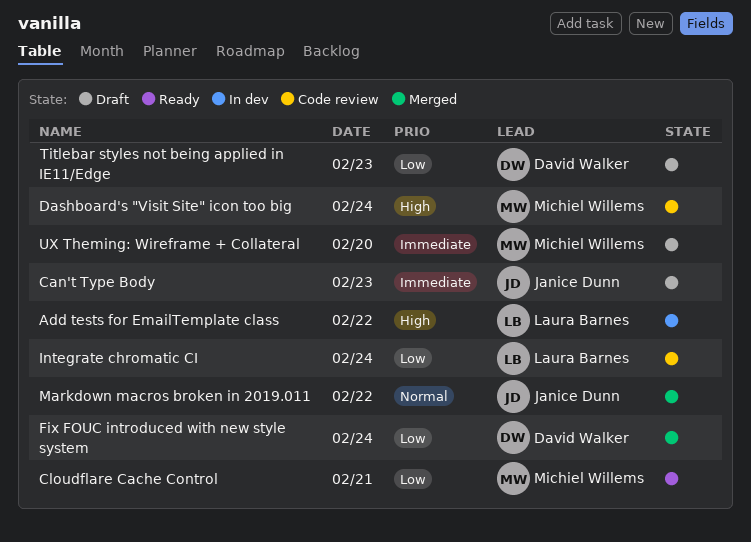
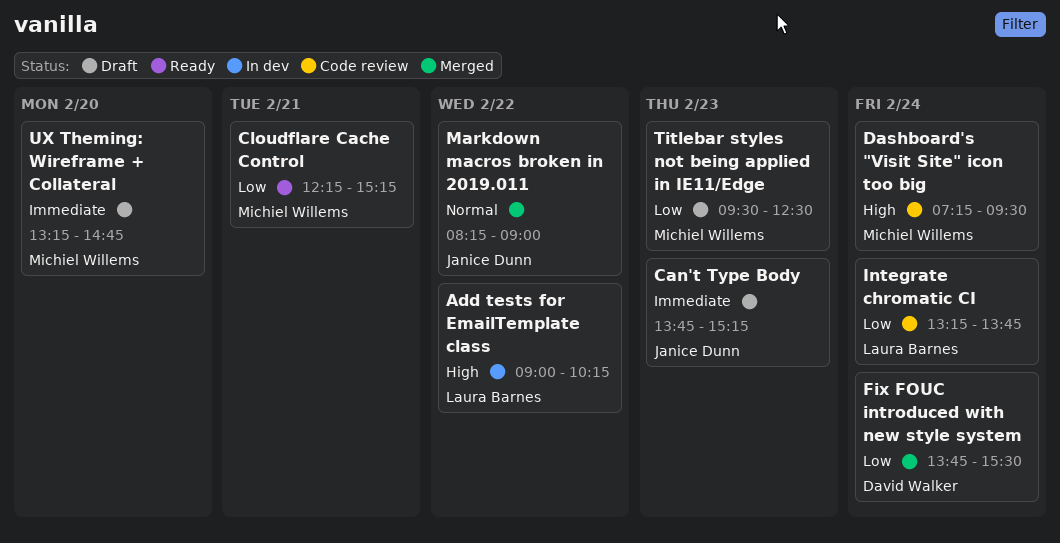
Titlebar styles not being applied in IE11/Edge, owner: David Walker -> Michiel Willems

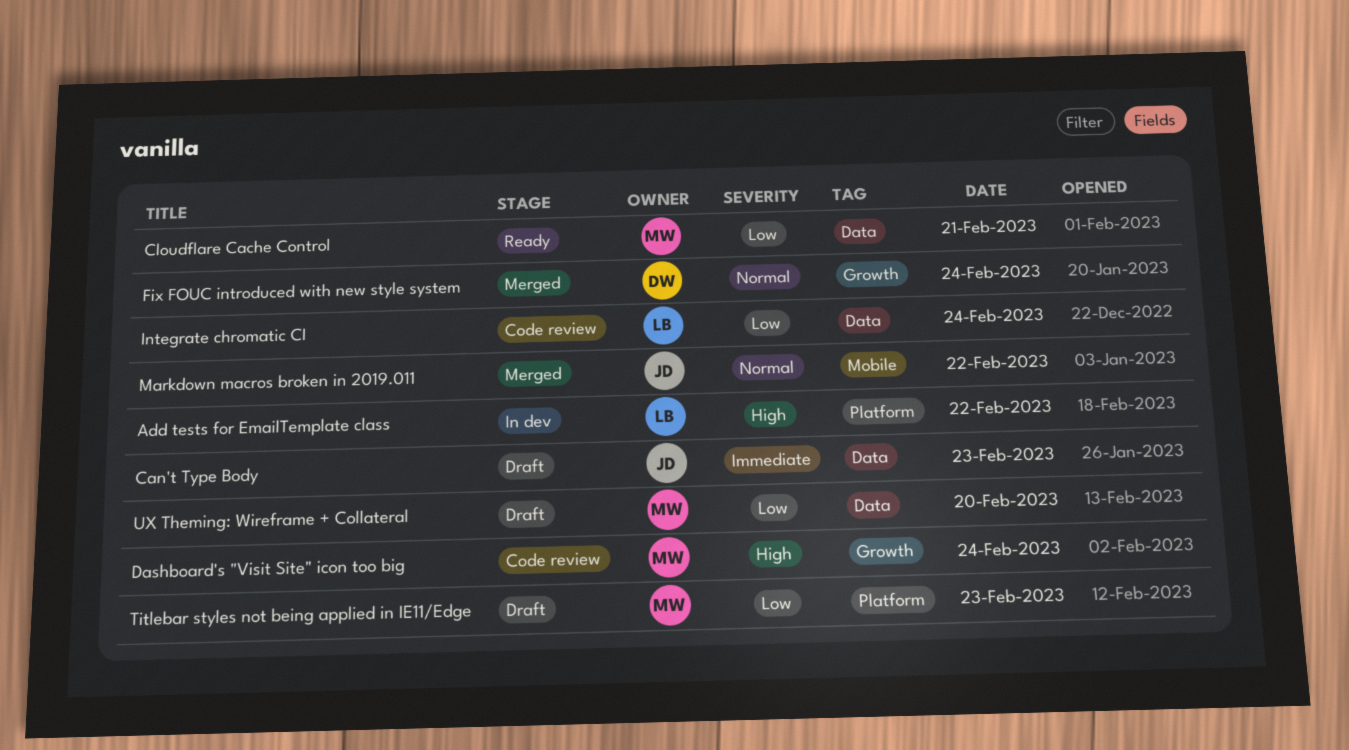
Fix FOUC introduced with new style system, priority: Low -> Normal
UX Theming: Wireframe + Collateral, priority: Immediate -> Low

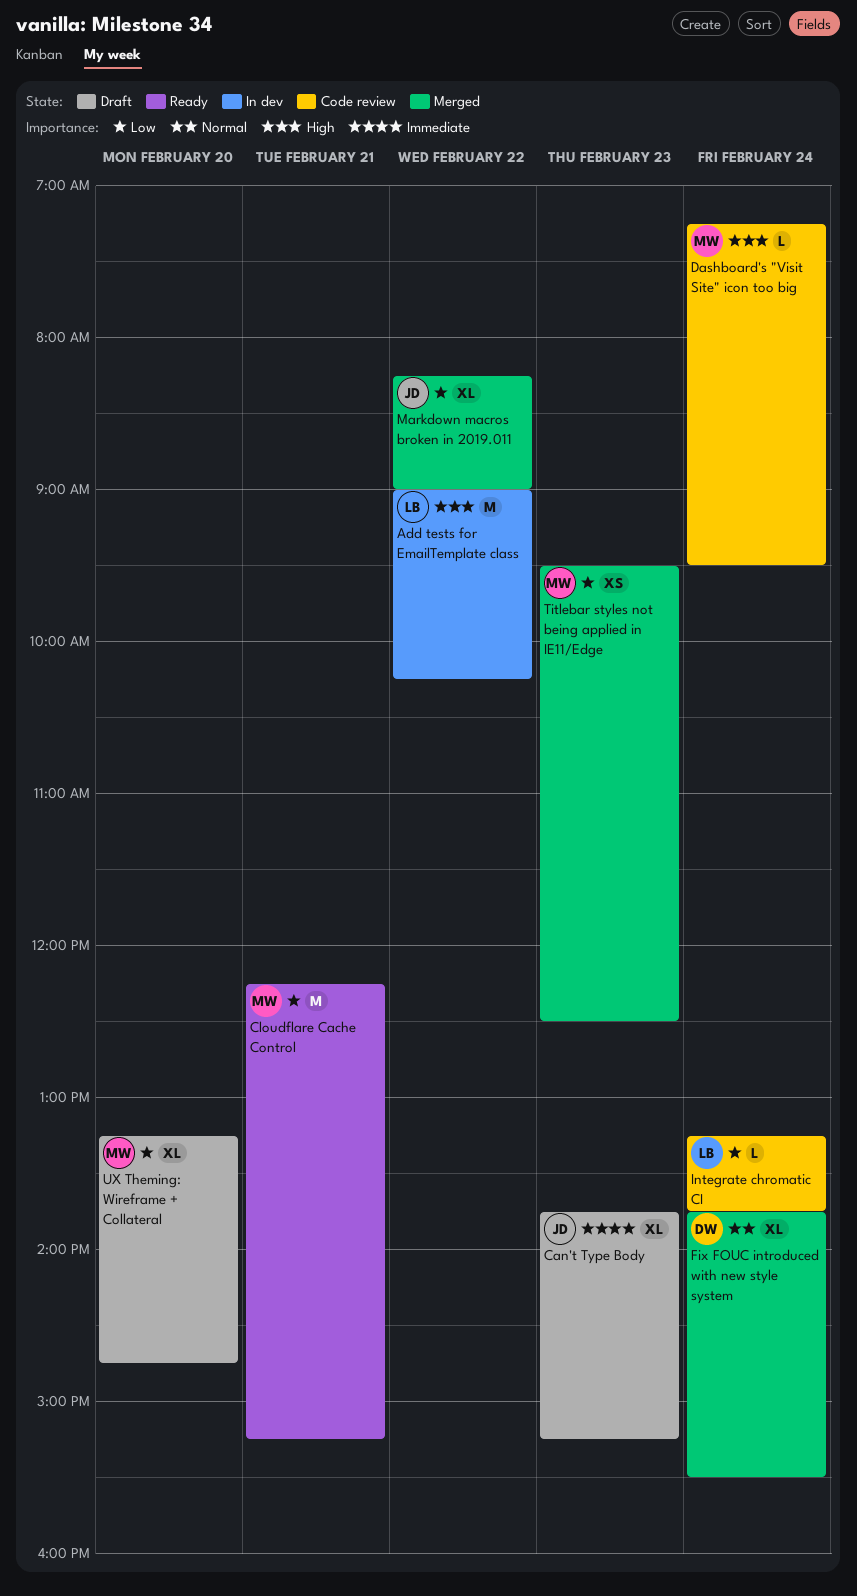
Markdown macros broken in 2019.011, priority: Normal -> Low
Titlebar styles not being applied in IE11/Edge, status: Draft -> Merged

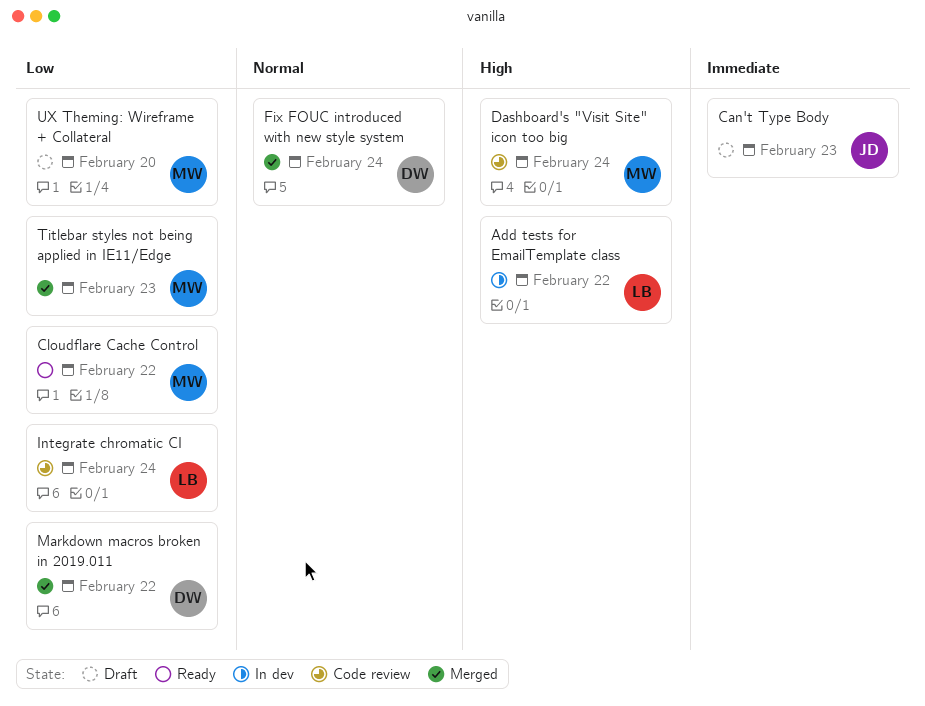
Cloudflare Cache Control, day: Feb 21 -> Feb 22
Markdown macros broken in 2019.011, owner: JD -> DW

